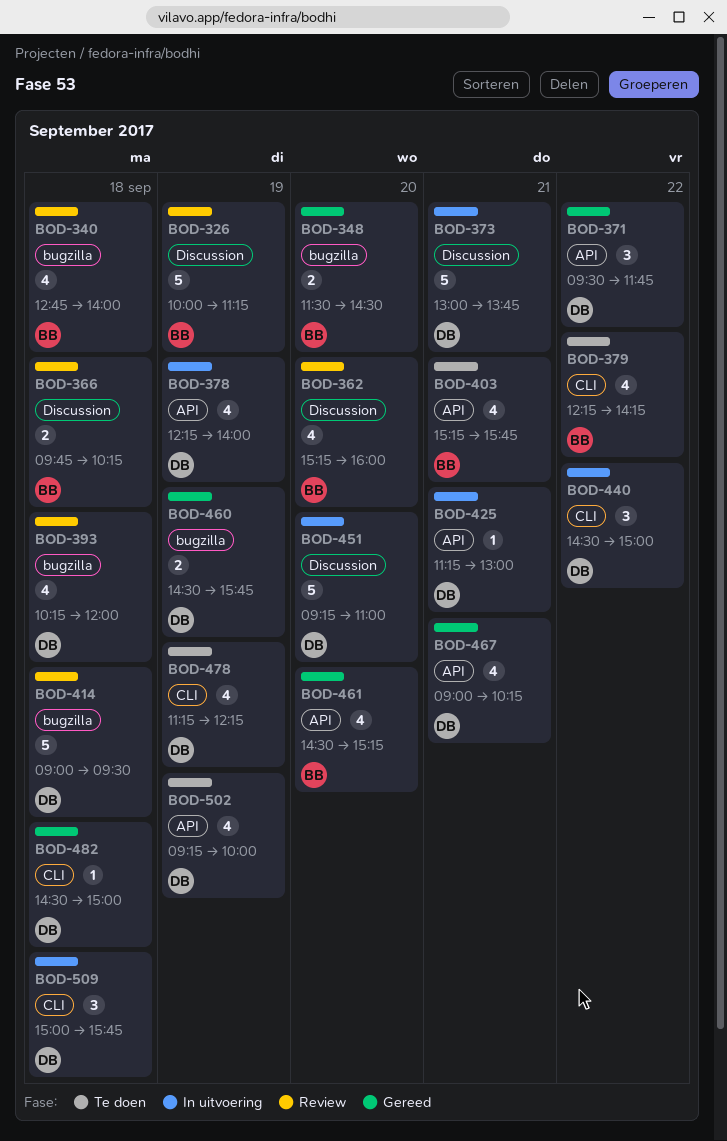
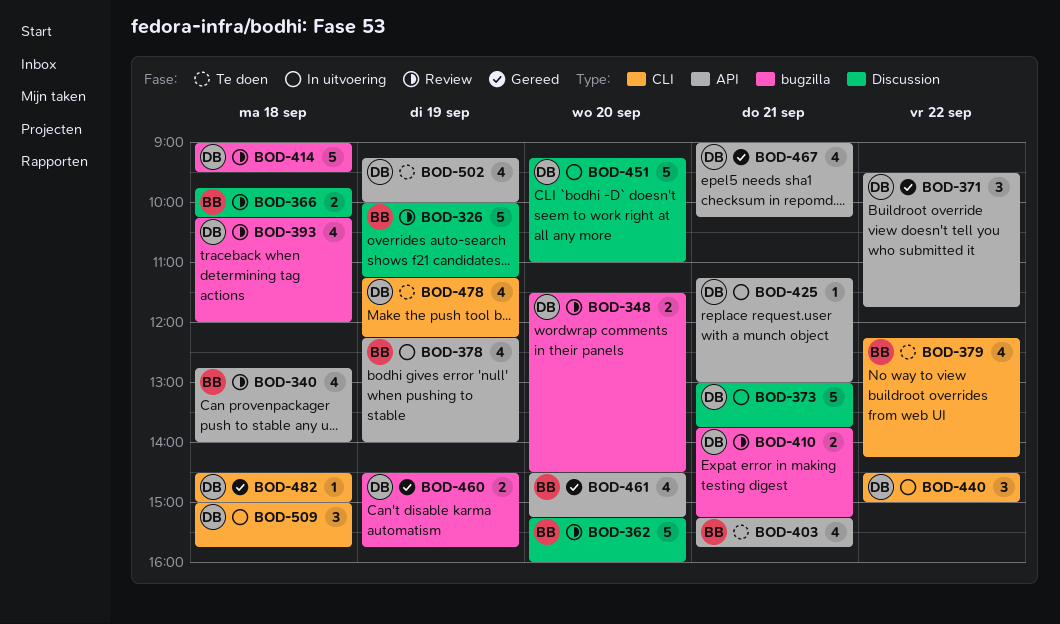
BOD-340, label: bugzilla -> API
BOD-348, status: Gereed -> Review
BOD-348, owner: BB -> DB
BOD-362, estimate: 4 -> 5
BOD-378, owner: DB -> BB
BOD-410: none -> present

